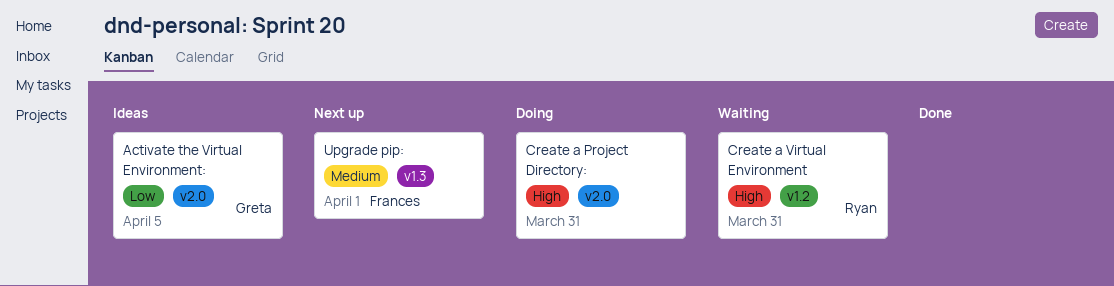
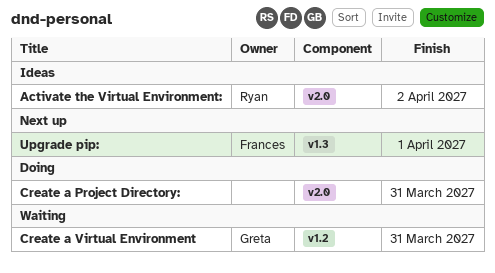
Activate the Virtual Environment:, owner: Greta -> Ryan
Activate the Virtual Environment:, due: Apr 5 -> Apr 2
Create a Virtual Environment, owner: Ryan -> Greta

